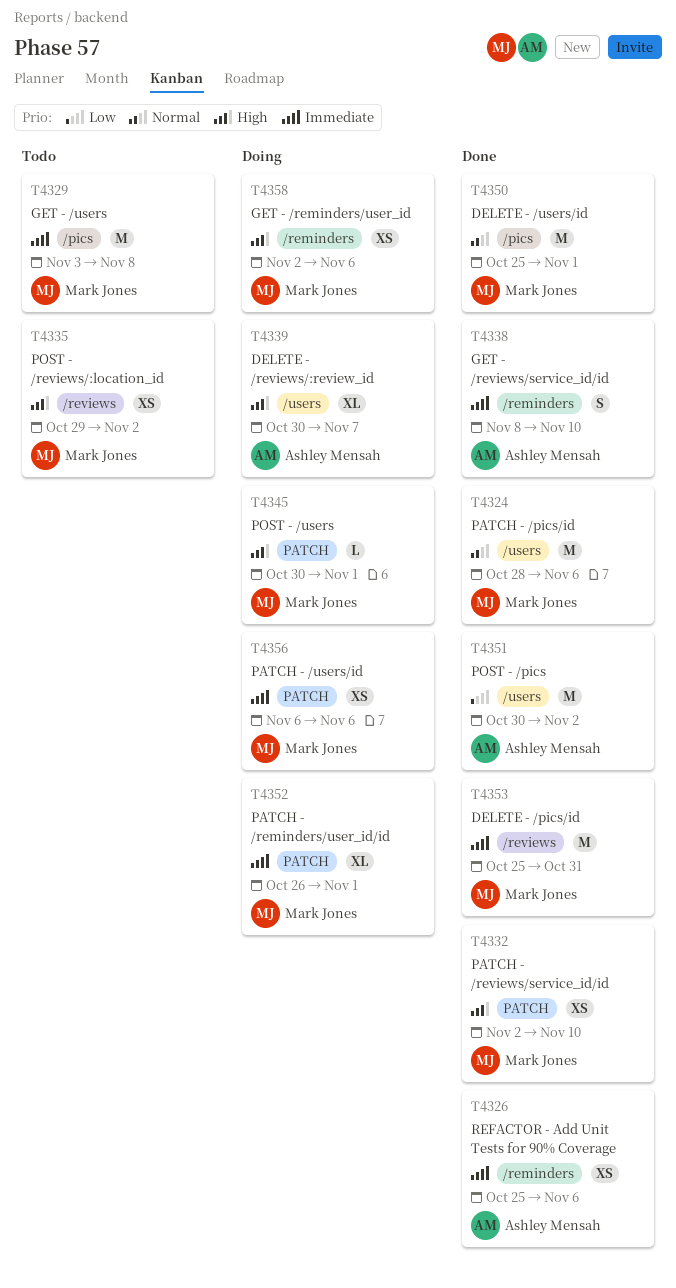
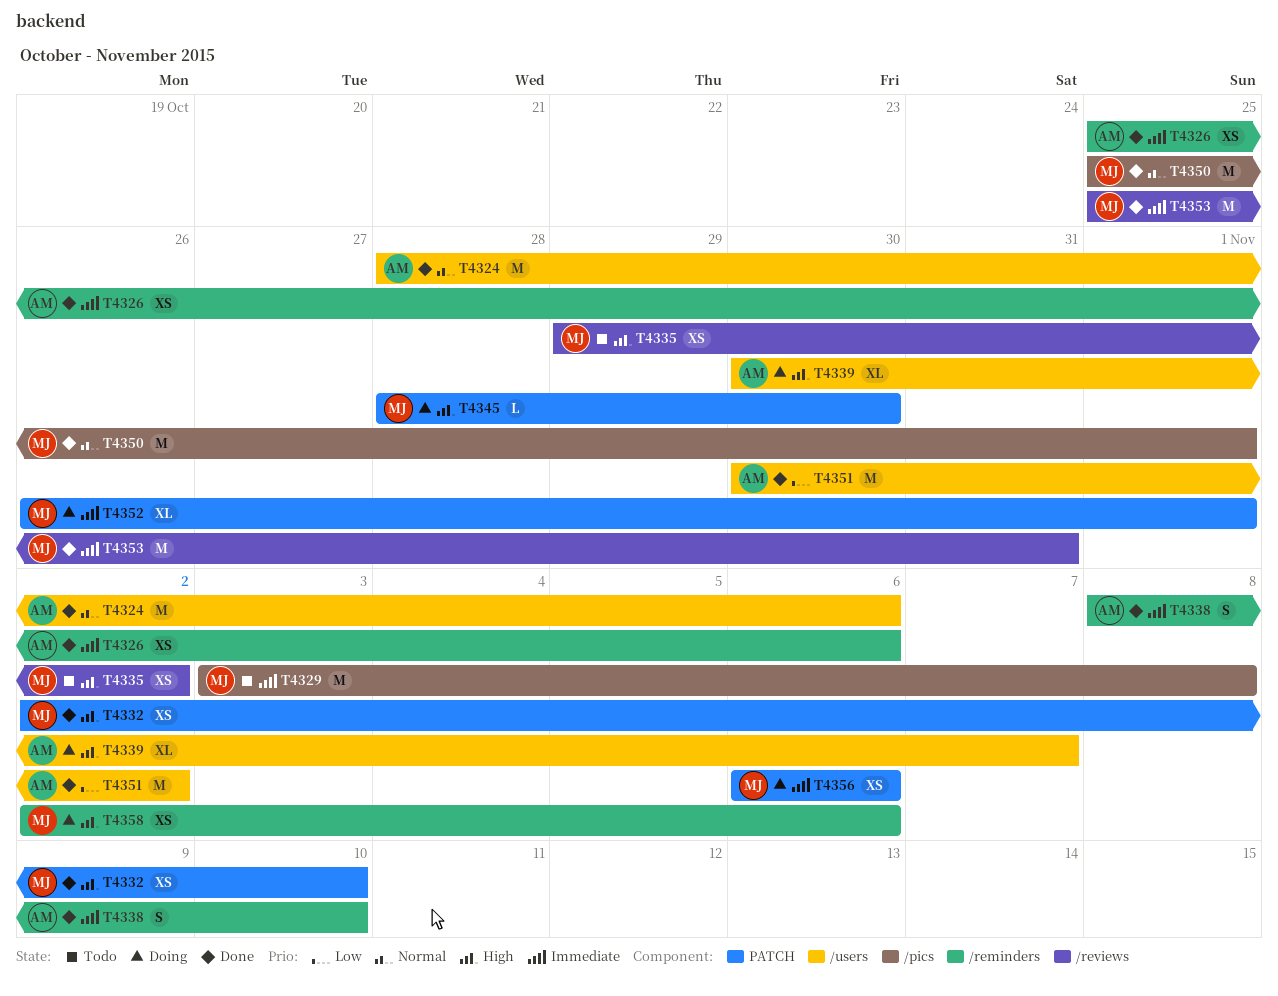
T4324, owner: Mark Jones -> Ashley Mensah
T4345, start: Oct 30 -> Oct 28
T4345, due: Nov 1 -> Oct 30

